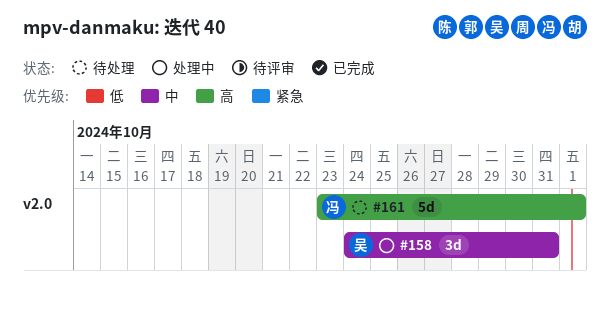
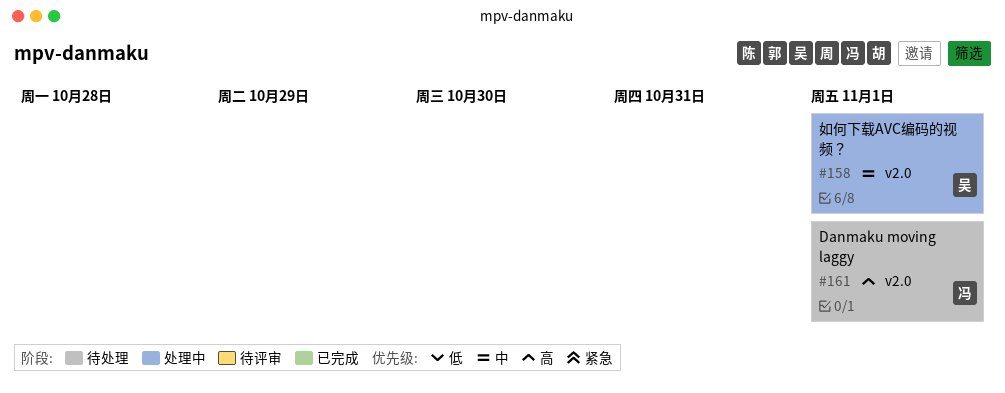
#158, due: Oct 31 -> Nov 1

